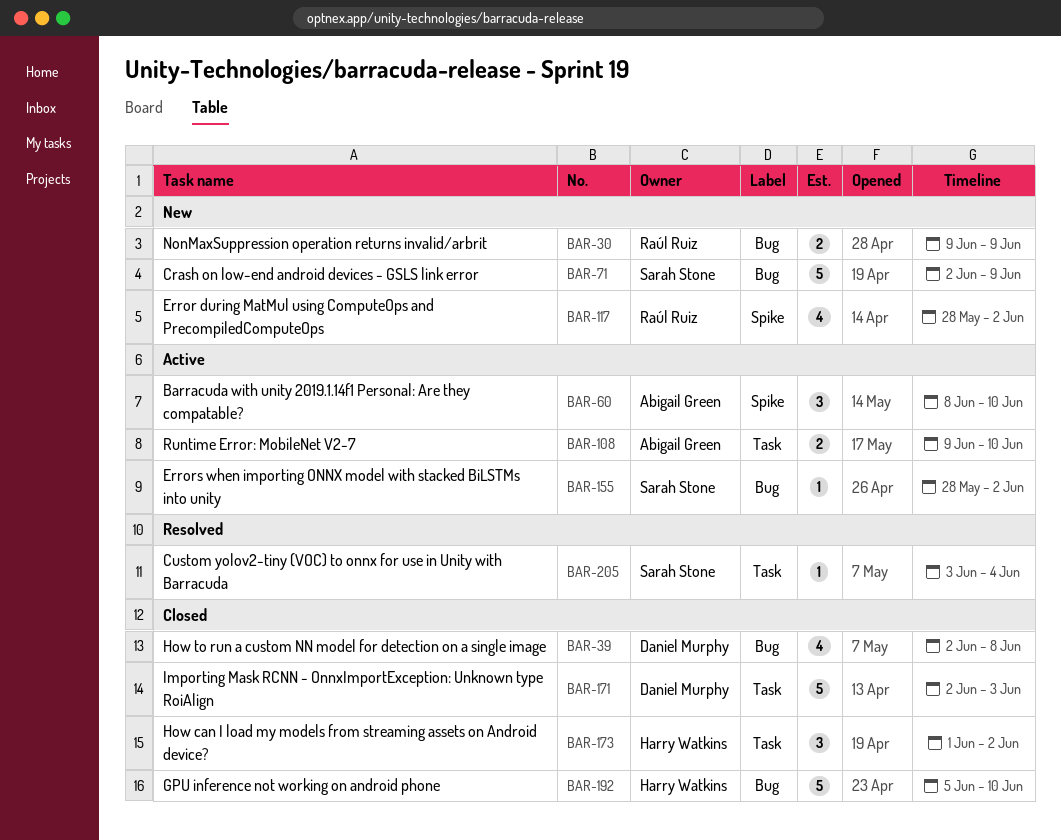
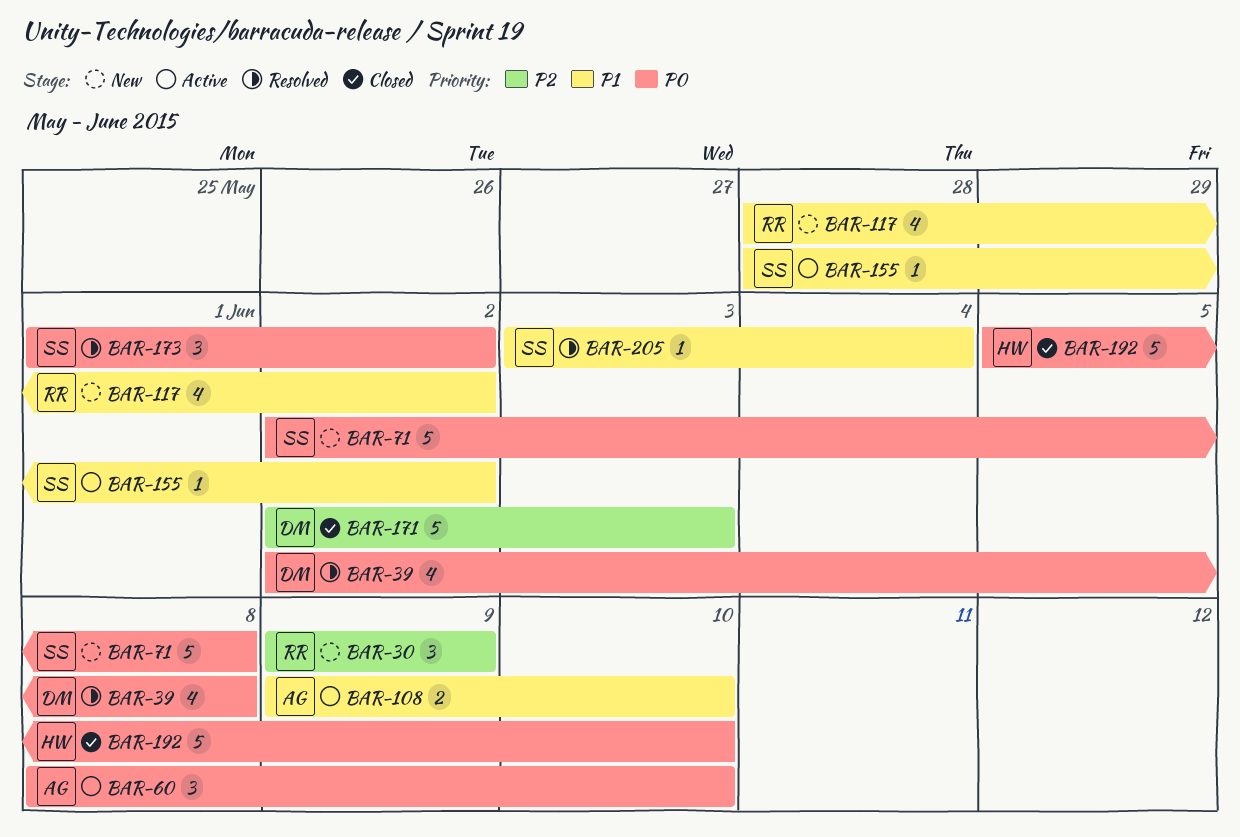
BAR-30, estimate: 2 -> 3
BAR-39, status: Closed -> Resolved
BAR-71, due: Jun 9 -> Jun 8
BAR-173, status: Closed -> Resolved
BAR-173, owner: Harry Watkins -> Sarah Stone

